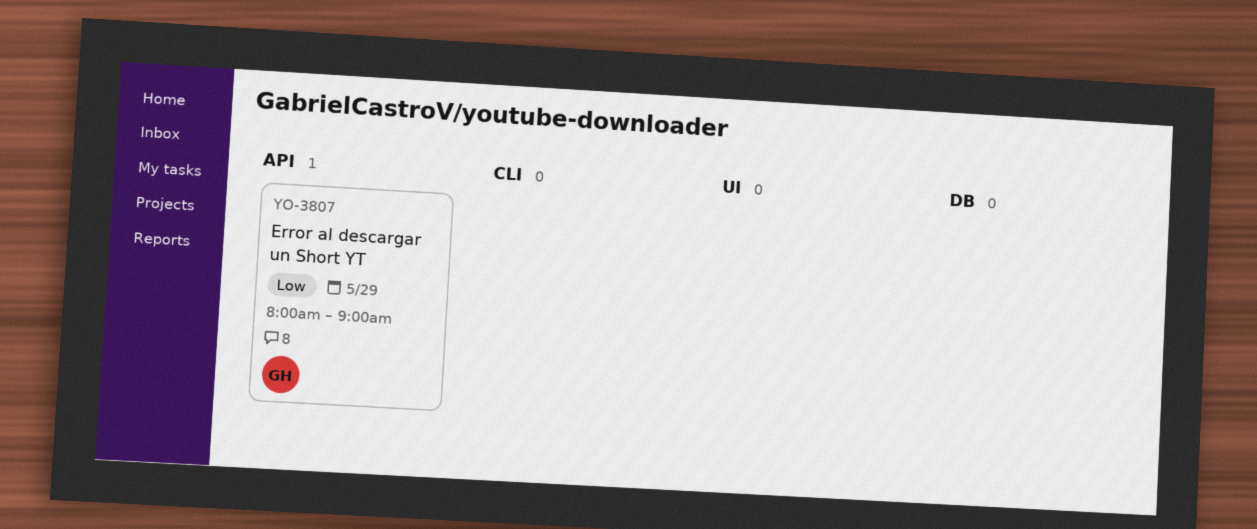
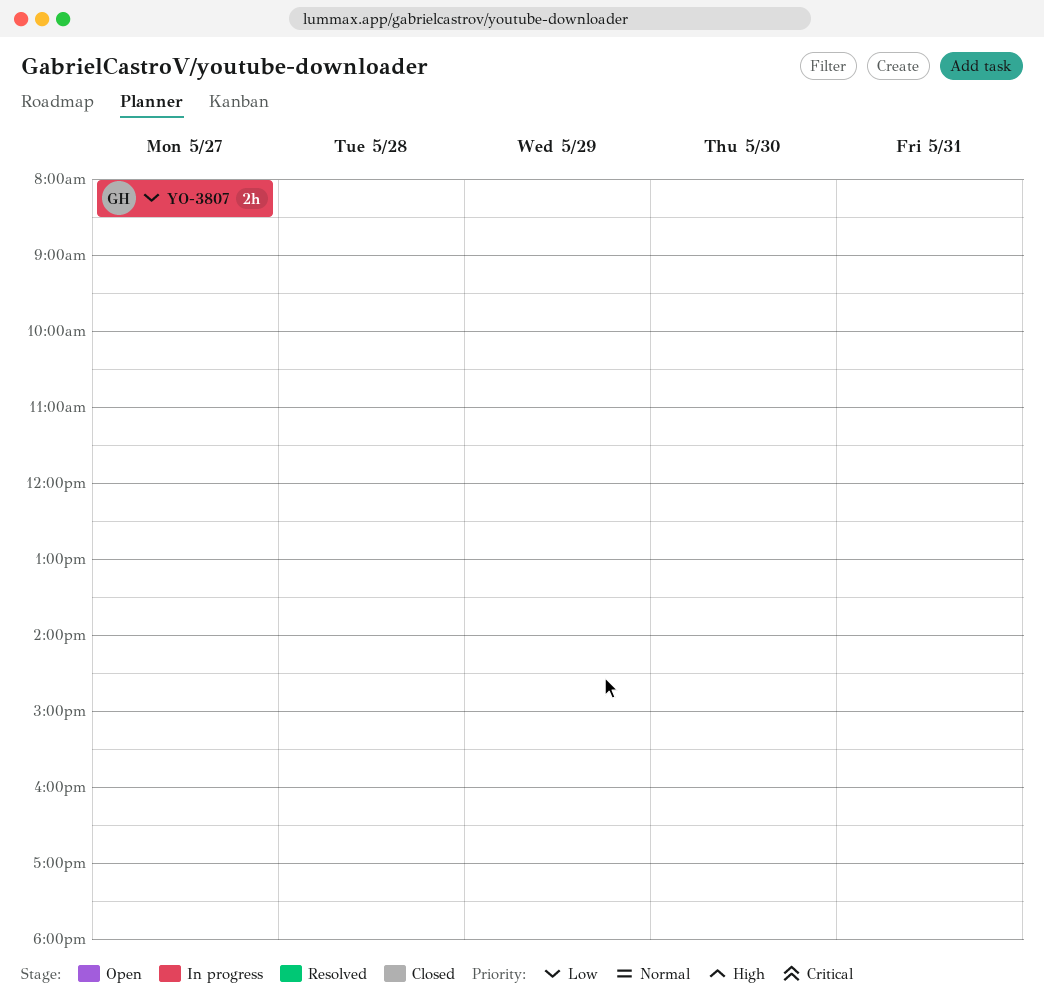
YO-3807, day: May 29 -> May 27
YO-3807, ends: 09:00 -> 08:30

